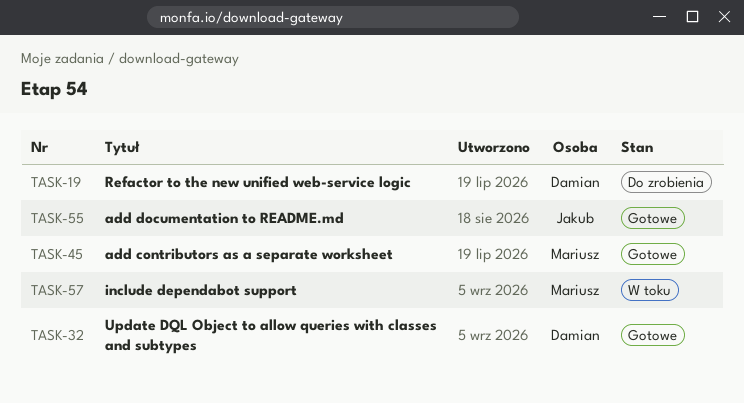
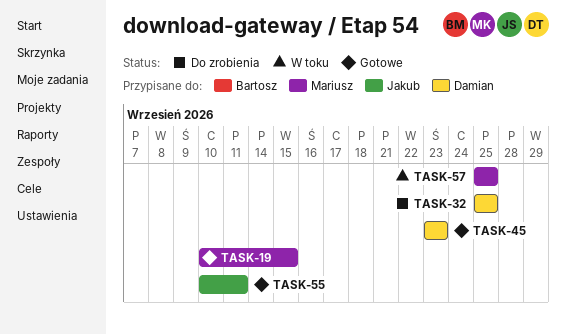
TASK-19, status: Do zrobienia -> Gotowe
TASK-19, owner: Damian -> Mariusz
TASK-32, status: Gotowe -> Do zrobienia
TASK-45, owner: Mariusz -> Damian

